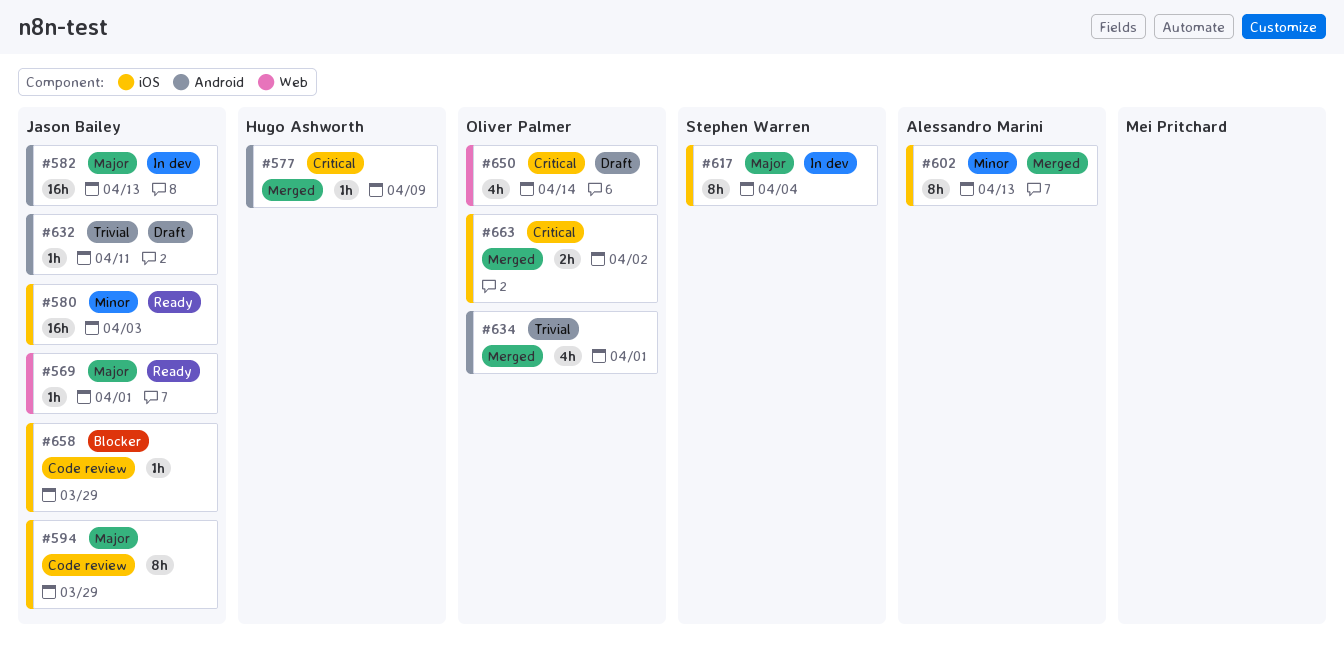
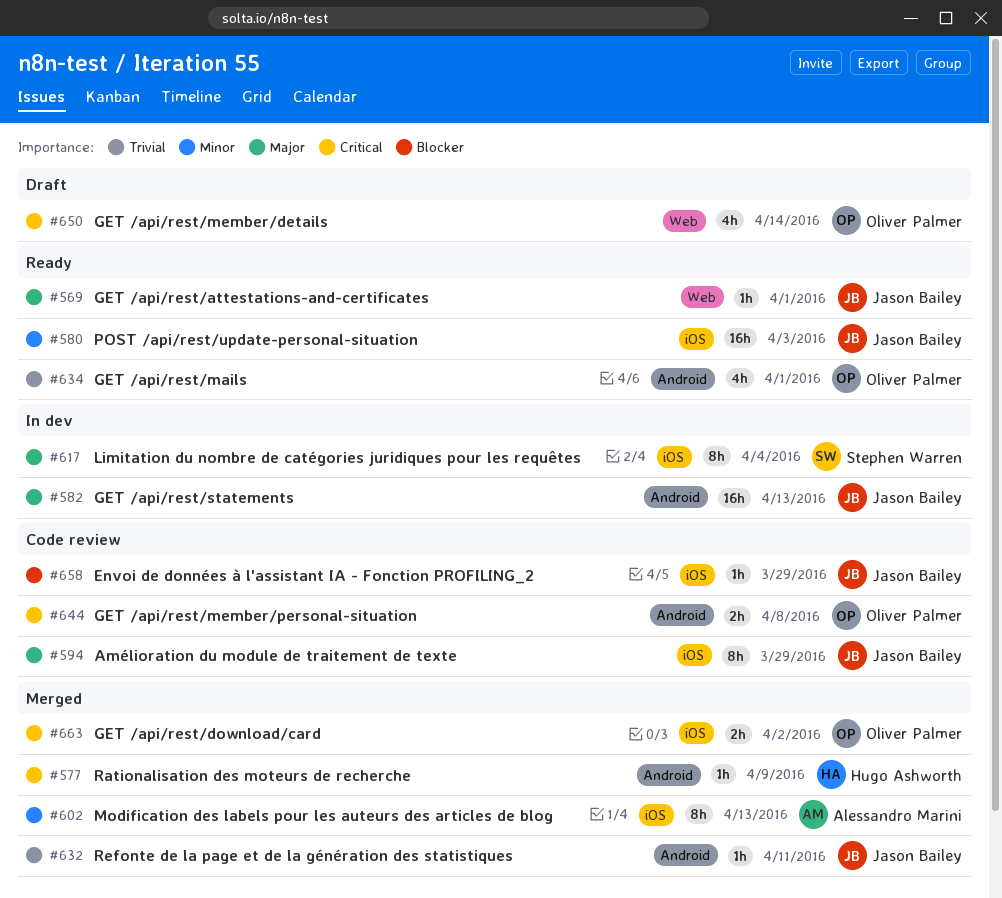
#632, status: Draft -> Merged
#634, status: Merged -> Ready
#644: none -> present

